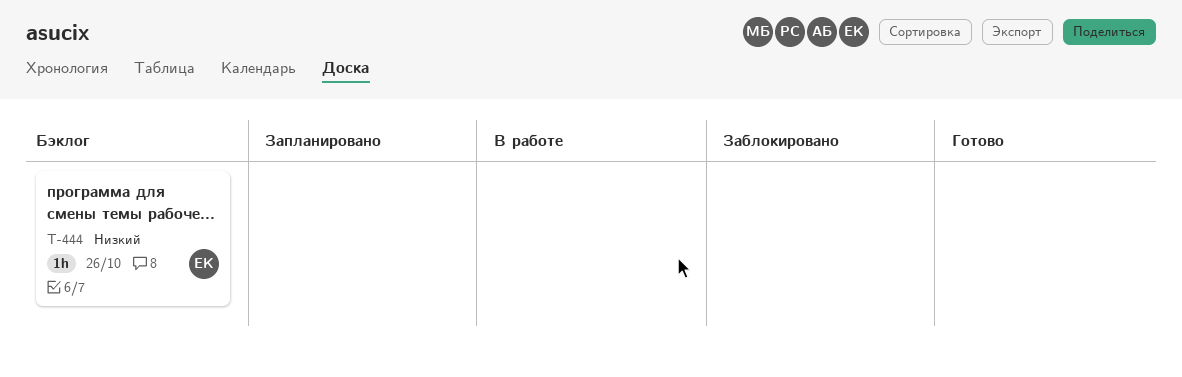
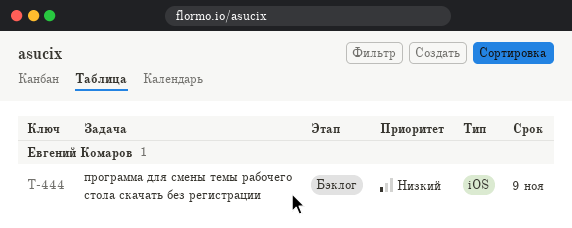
T-444, due: Oct 26 -> Nov 9

